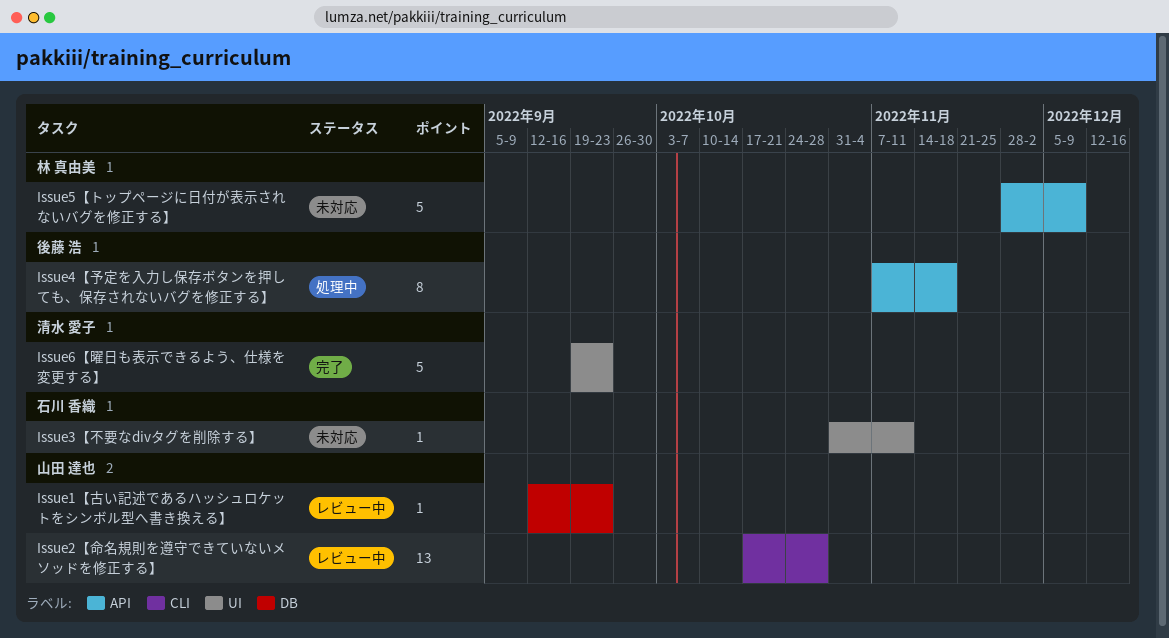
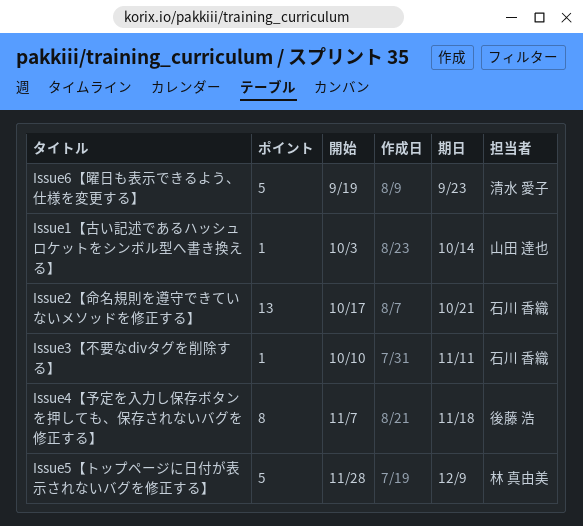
Issue1【古い記述であるハッシュロケットをシンボル型へ書き換える】, start: Sep 12 -> Oct 3
Issue1【古い記述であるハッシュロケットをシンボル型へ書き換える】, due: Sep 23 -> Oct 14
Issue2【命名規則を遵守できていないメソッドを修正する】, owner: 山田 達也 -> 石川 香織
Issue2【命名規則を遵守できていないメソッドを修正する】, due: Oct 28 -> Oct 21
Issue3【不要なdivタグを削除する】, start: Oct 31 -> Oct 10

